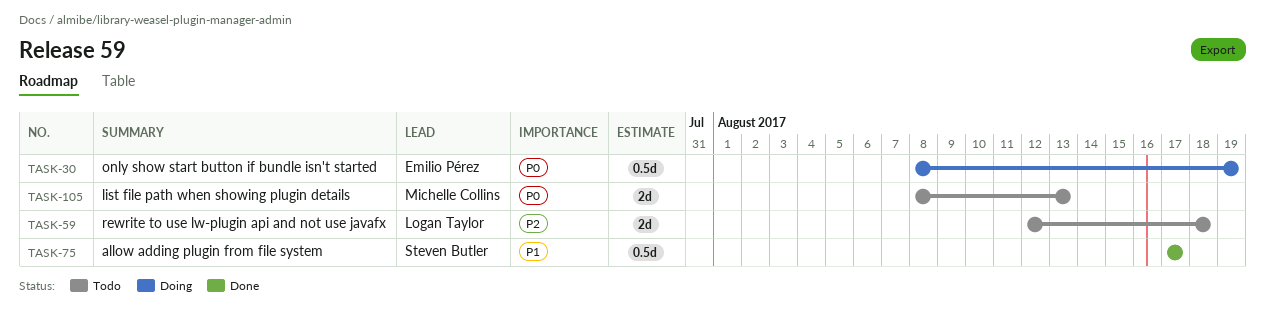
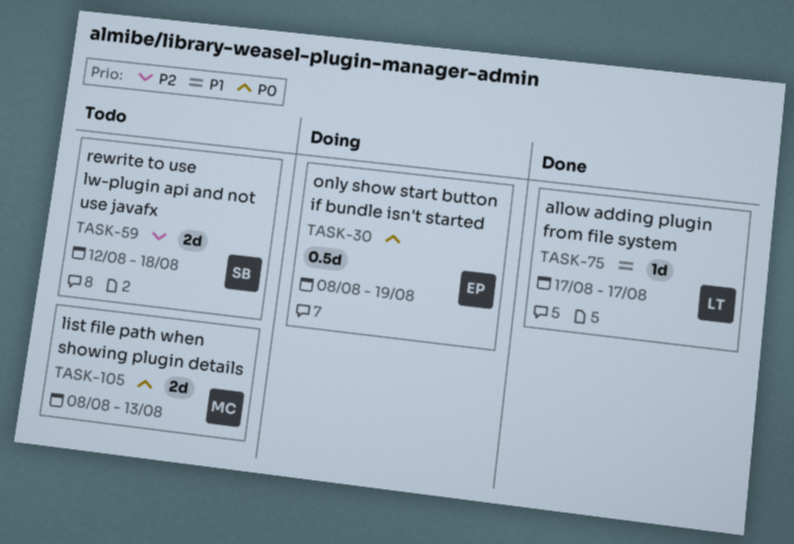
TASK-59, owner: Logan Taylor -> Steven Butler
TASK-75, owner: Steven Butler -> Logan Taylor
TASK-75, estimate: 0.5d -> 1d

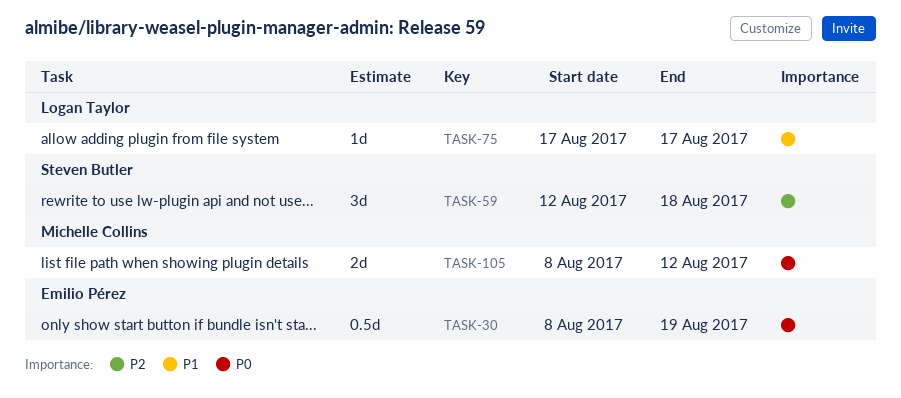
TASK-59, estimate: 2d -> 3d
TASK-105, due: Aug 13 -> Aug 12

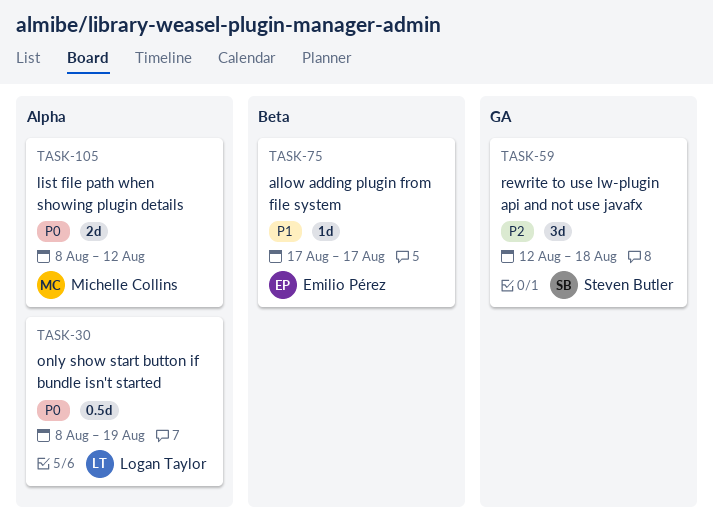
TASK-30, owner: Emilio Pérez -> Logan Taylor
TASK-75, owner: Logan Taylor -> Emilio Pérez

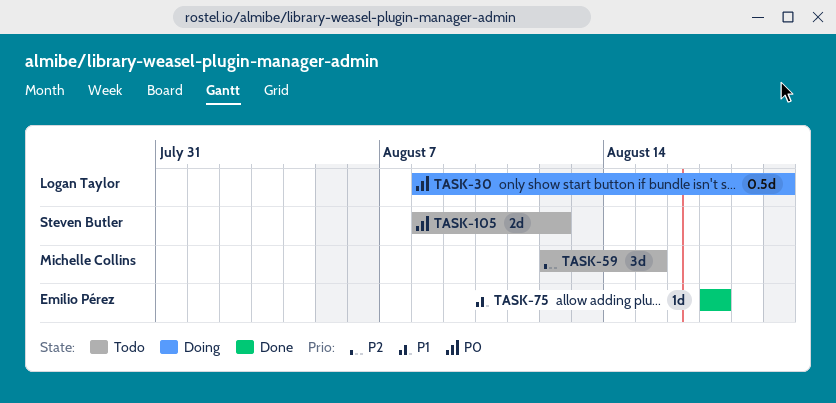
TASK-59, owner: Steven Butler -> Michelle Collins
TASK-59, due: Aug 18 -> Aug 15
TASK-105, owner: Michelle Collins -> Steven Butler

